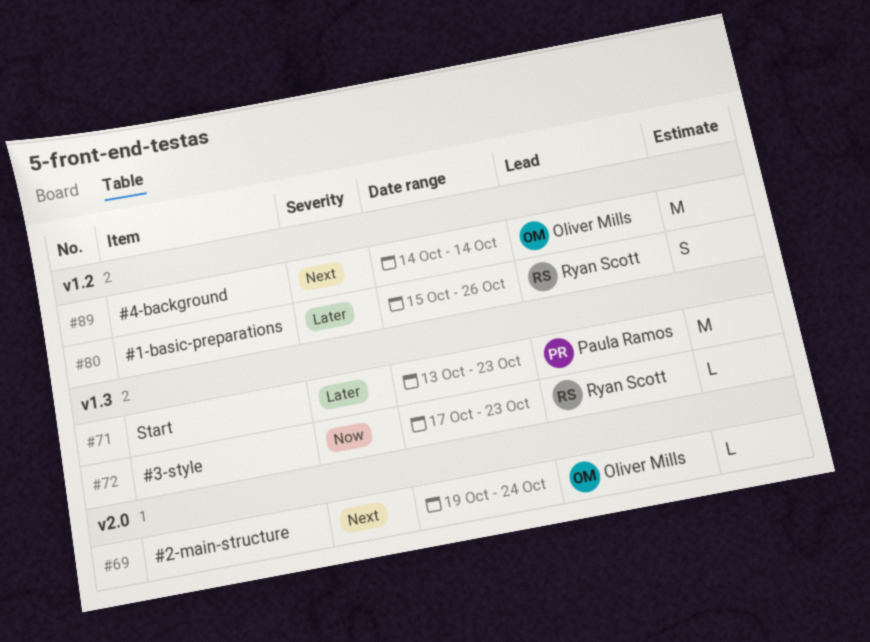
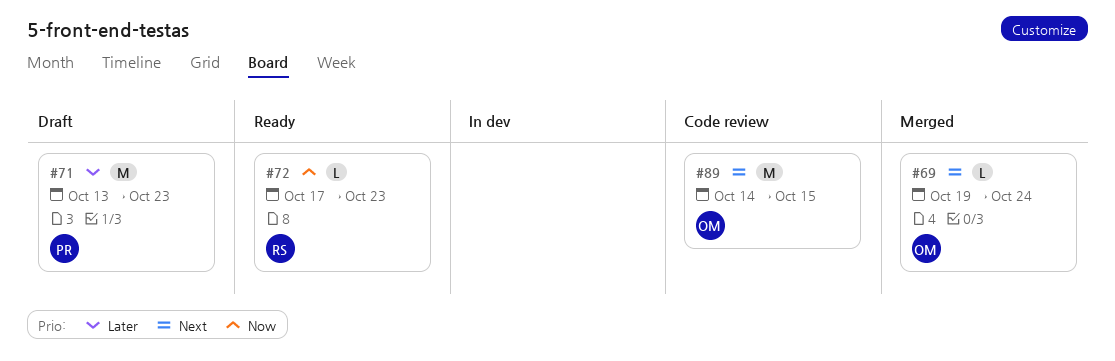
#80: present -> none
#89, due: Oct 14 -> Oct 15

